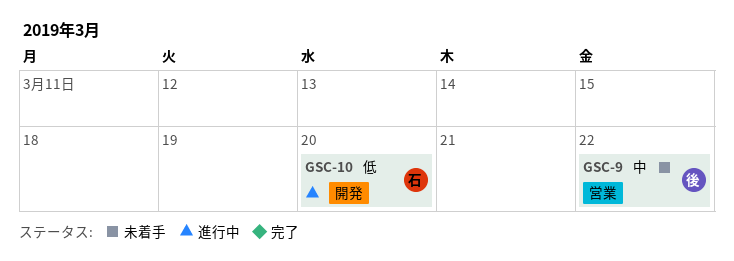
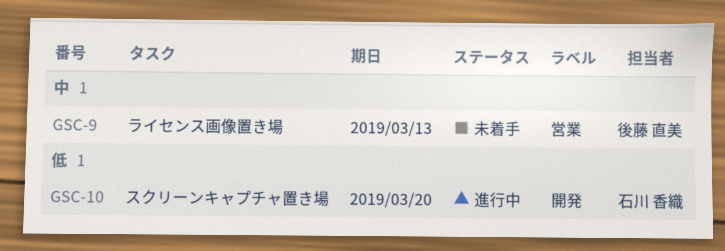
GSC-9, due: Mar 22 -> Mar 13

